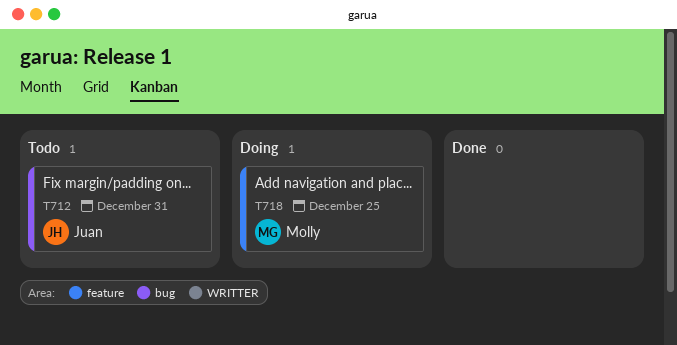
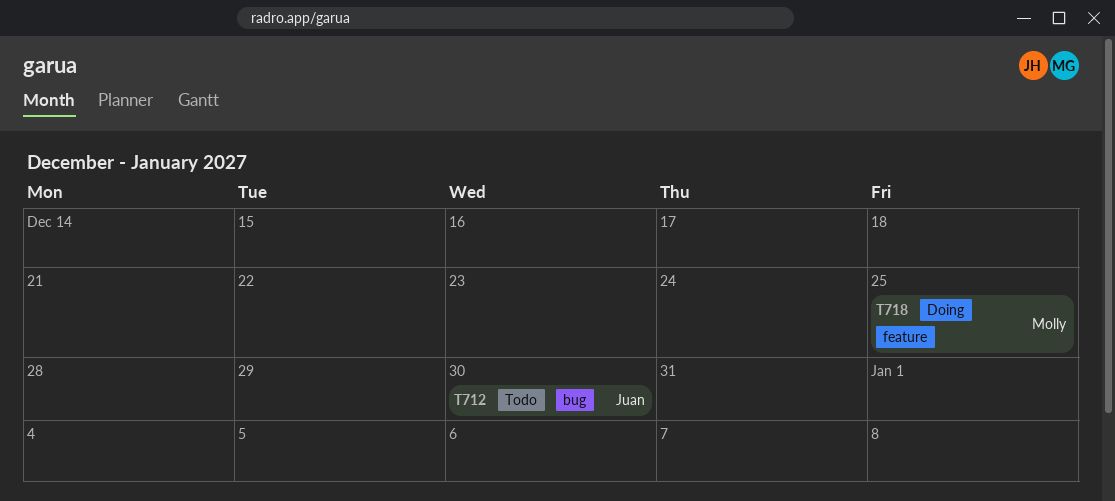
T712, due: Dec 31 -> Dec 30

